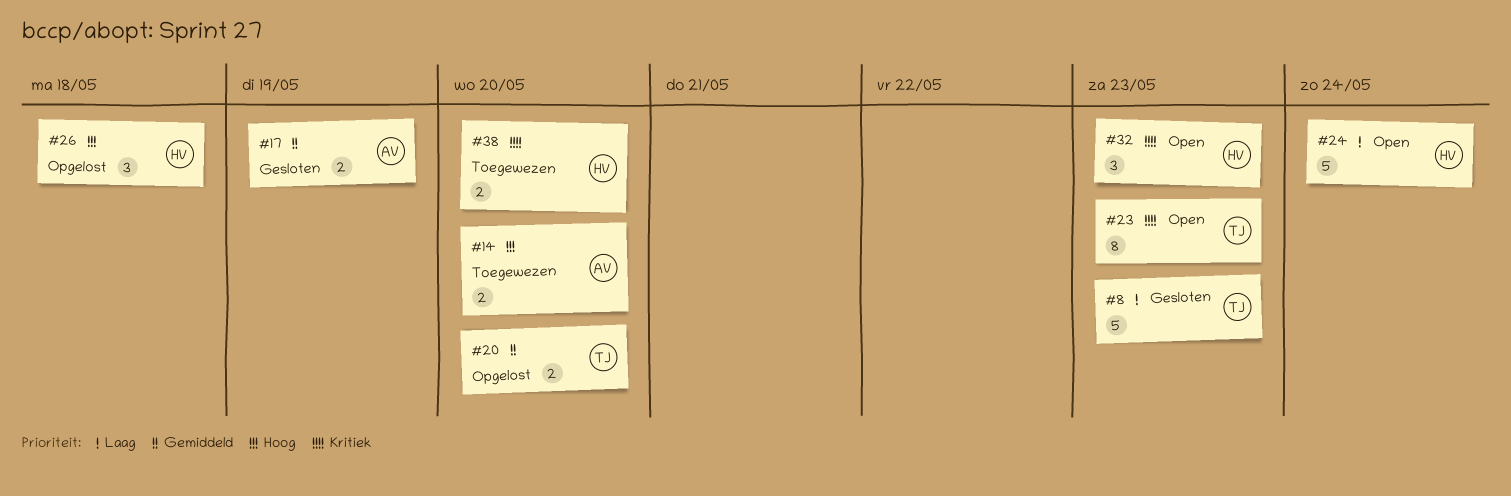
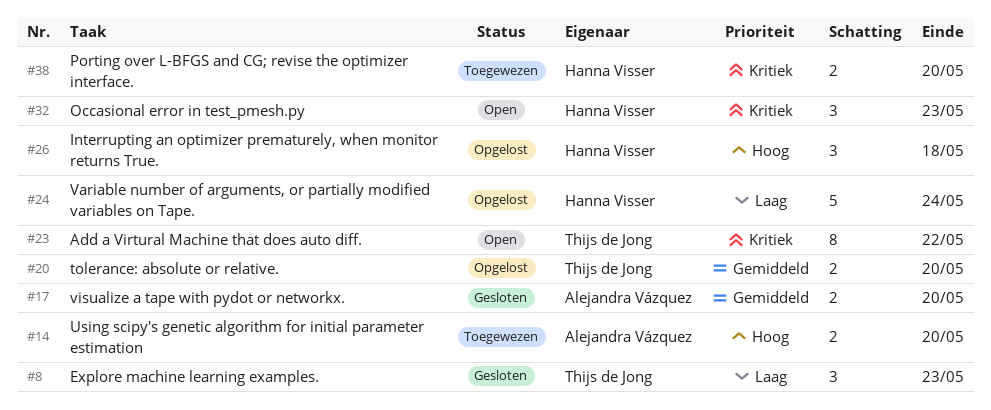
#8, estimate: 5 -> 3
#17, due: May 19 -> May 20
#23, due: May 23 -> May 22
#24, status: Open -> Opgelost

